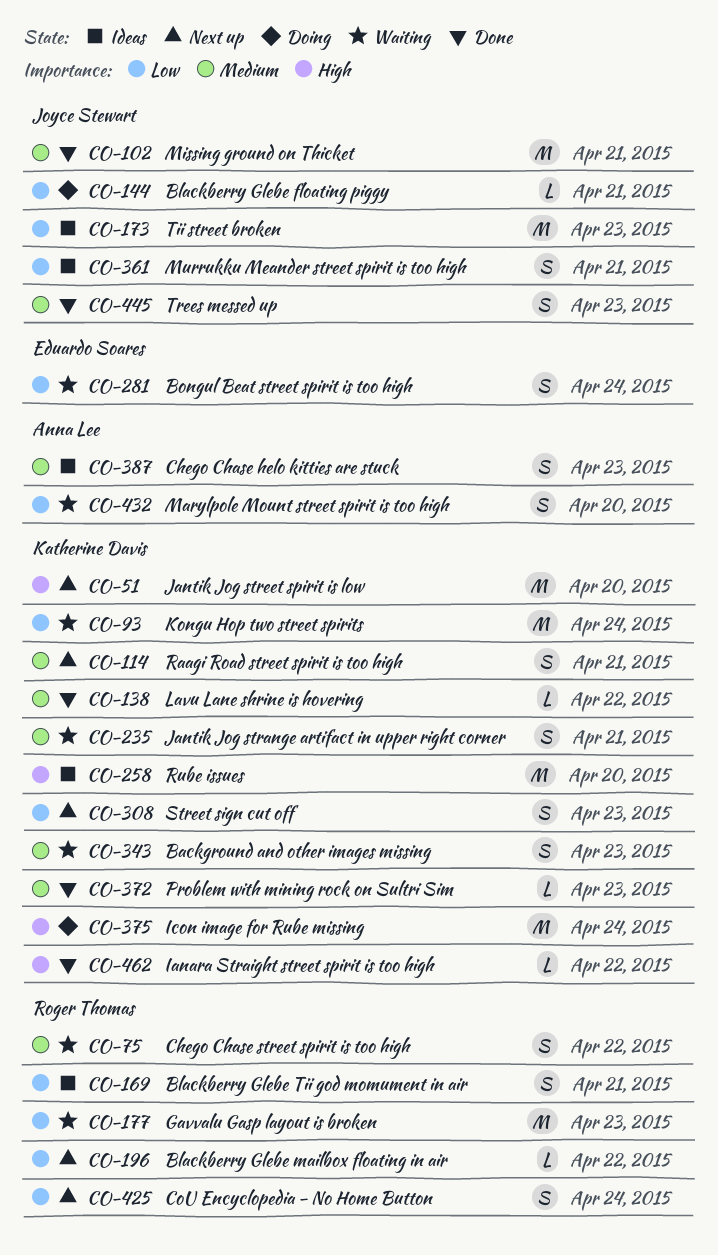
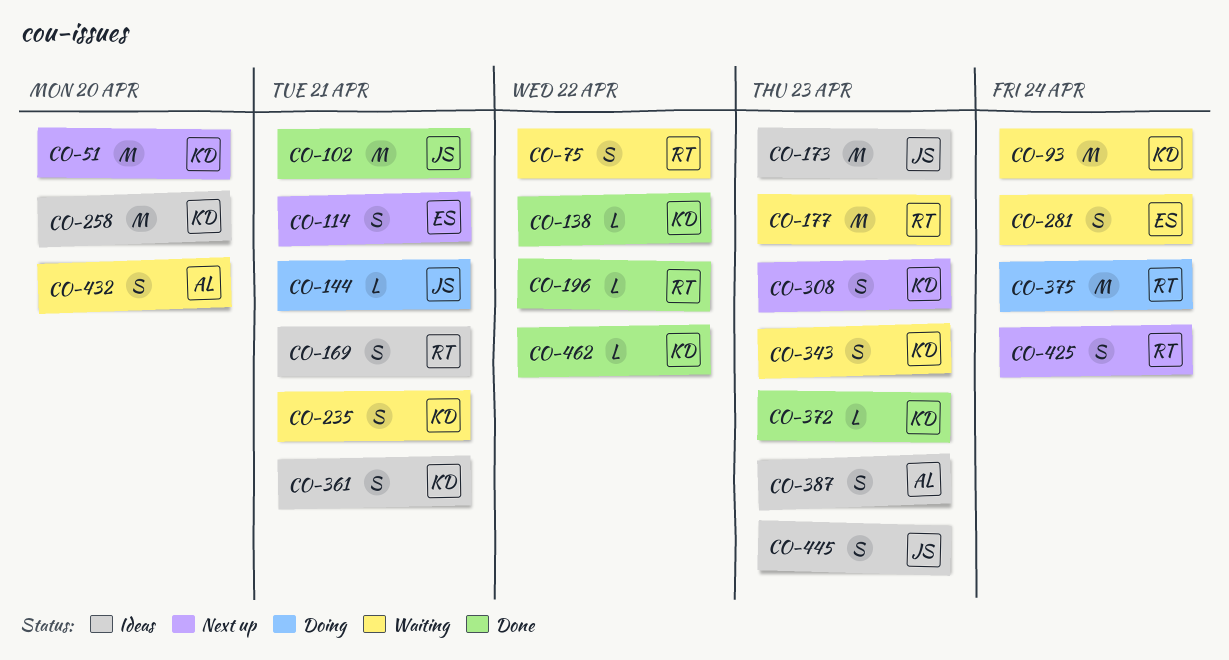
CO-114, owner: Katherine Davis -> Eduardo Soares
CO-196, status: Next up -> Done
CO-361, owner: Joyce Stewart -> Katherine Davis
CO-375, owner: Katherine Davis -> Roger Thomas
CO-445, status: Done -> Ideas

